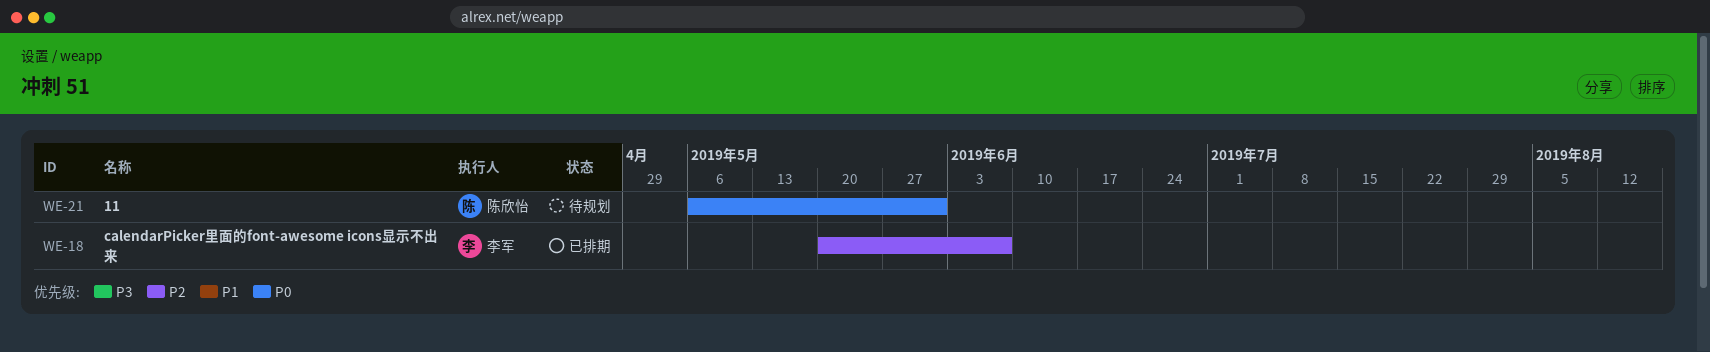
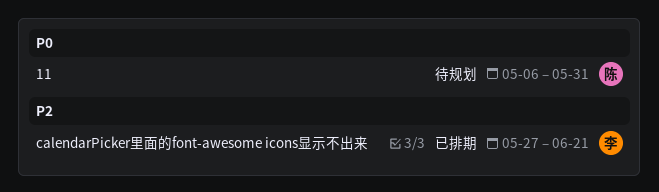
calendarPicker里面的font-awesome icons显示不出来, start: May 20 -> May 27
calendarPicker里面的font-awesome icons显示不出来, due: Jun 7 -> Jun 21

